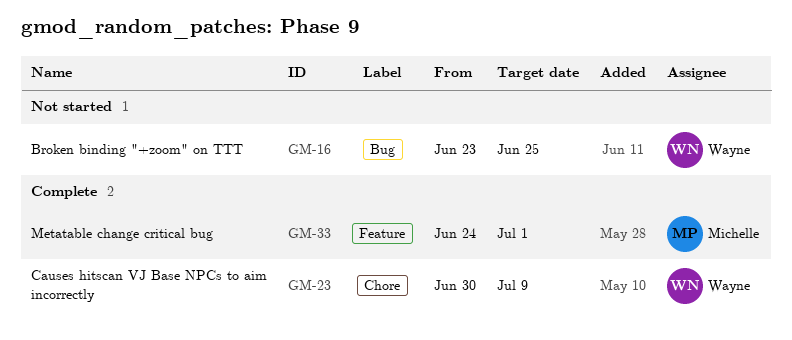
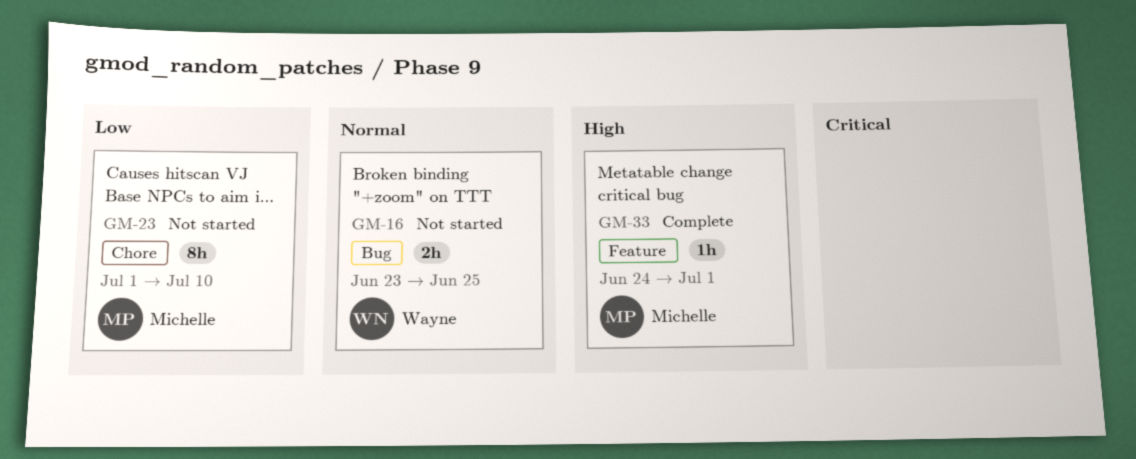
GM-23, status: Complete -> Not started
GM-23, owner: Wayne -> Michelle
GM-23, start: Jun 30 -> Jul 1
GM-23, due: Jul 9 -> Jul 10

